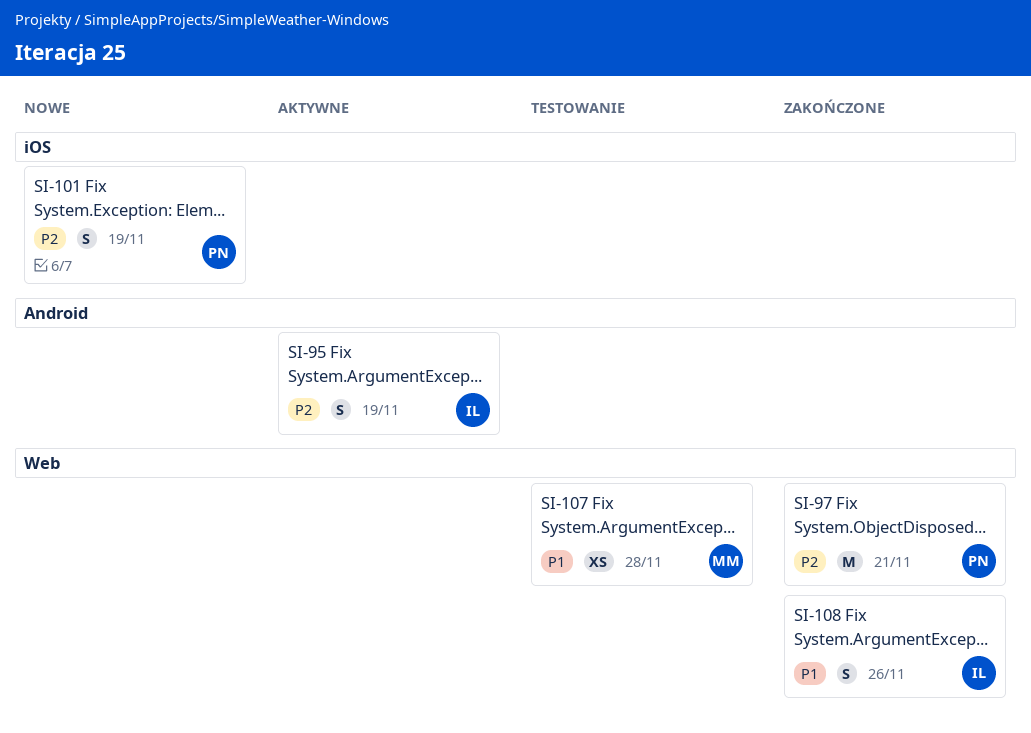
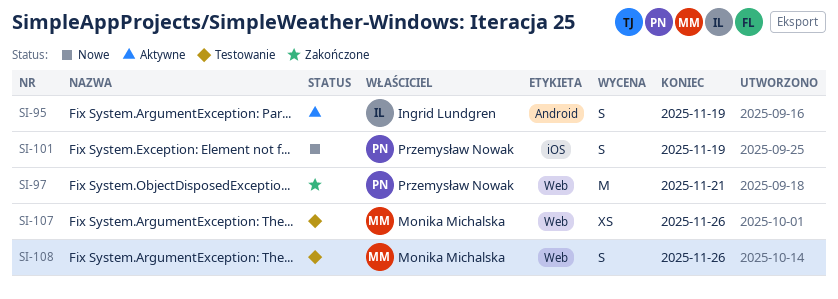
SI-107, due: Nov 28 -> Nov 26
SI-108, status: Zakończone -> Testowanie
SI-108, owner: Ingrid Lundgren -> Monika Michalska

